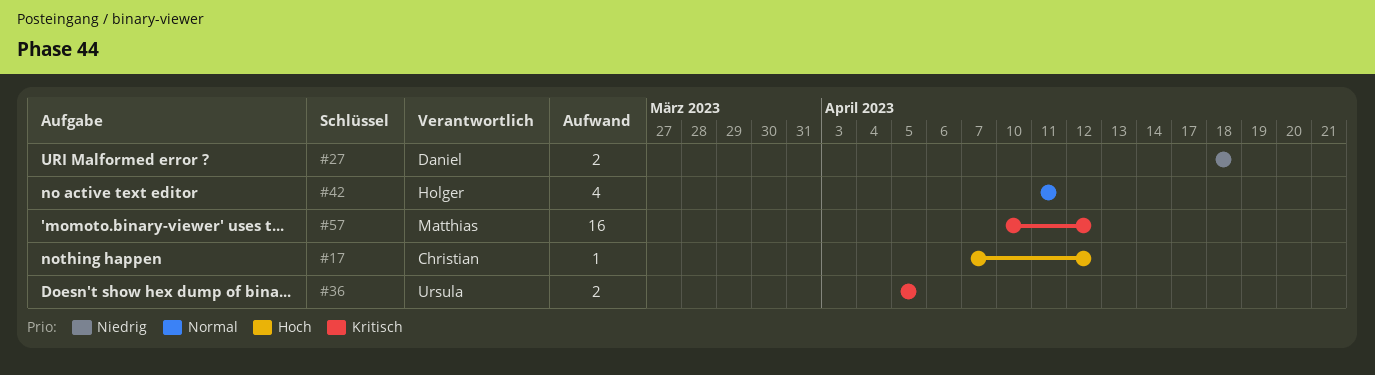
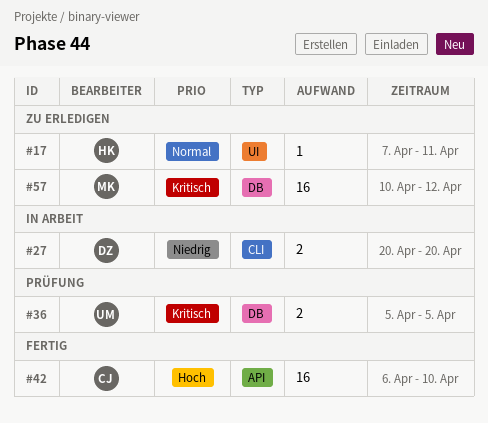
#17, owner: Christian -> Holger
#17, priority: Hoch -> Normal
#17, due: Apr 12 -> Apr 11
#27, start: Apr 18 -> Apr 20
#27, due: Apr 18 -> Apr 20
#42, owner: Holger -> Christian
#42, priority: Normal -> Hoch
#42, estimate: 4 -> 16
#42, start: Apr 11 -> Apr 6
#42, due: Apr 11 -> Apr 10

